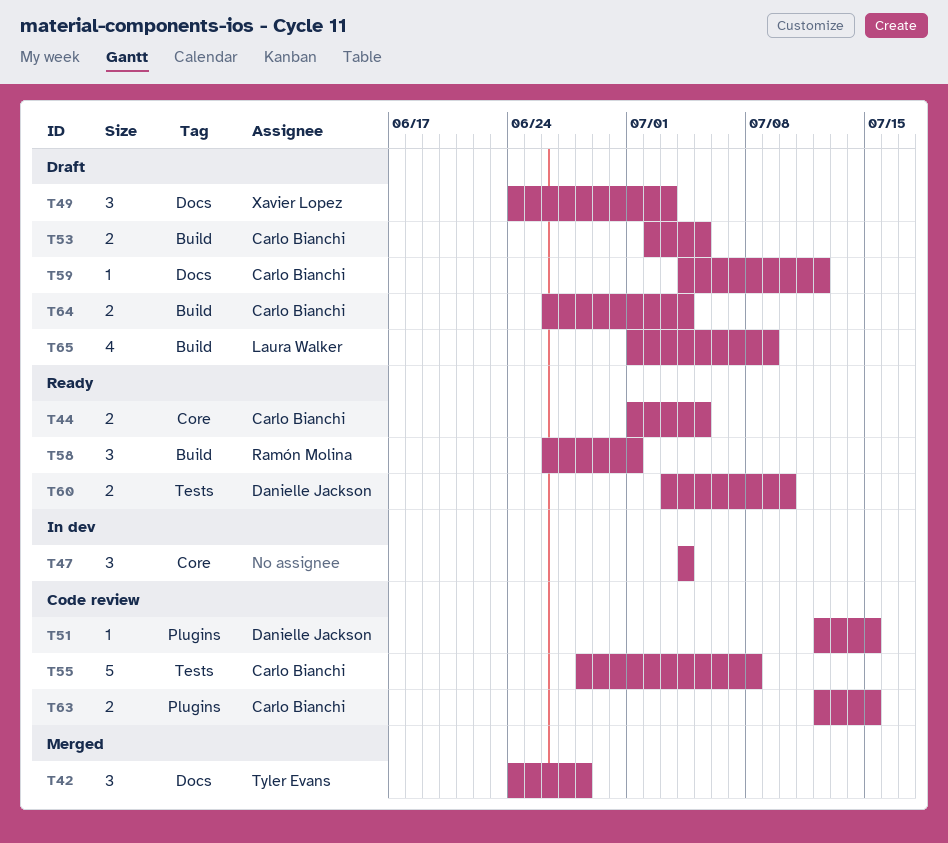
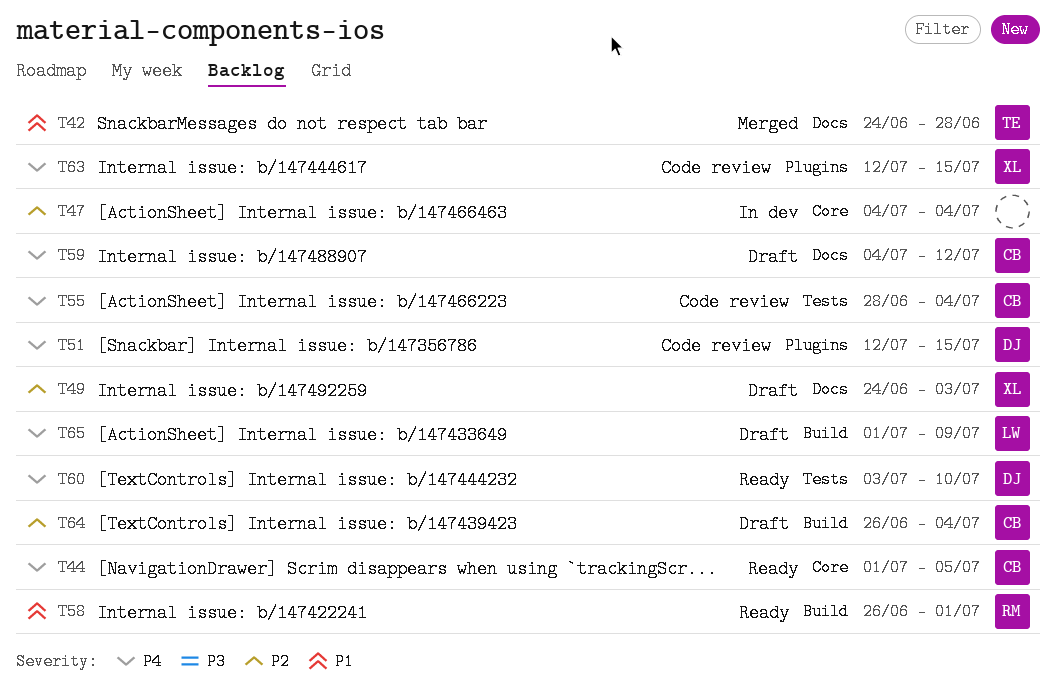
T53: present -> none
T55, due: Jul 8 -> Jul 4
T63, owner: Carlo Bianchi -> Xavier Lopez

